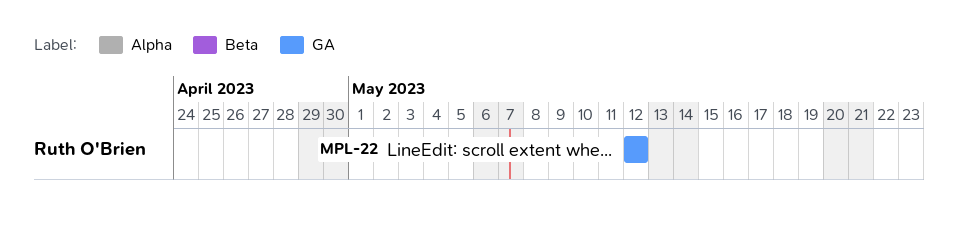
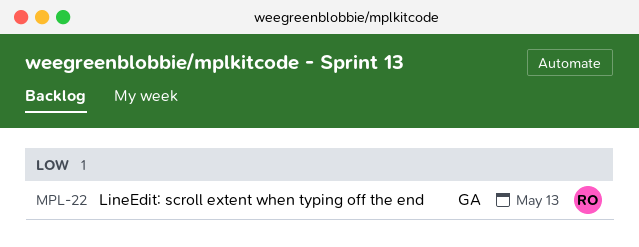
MPL-22, due: May 12 -> May 13

